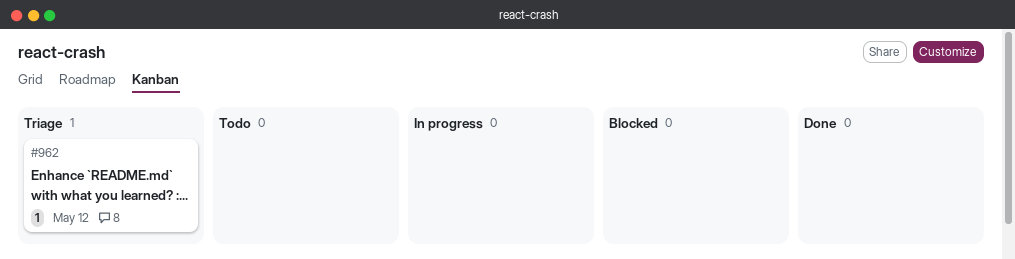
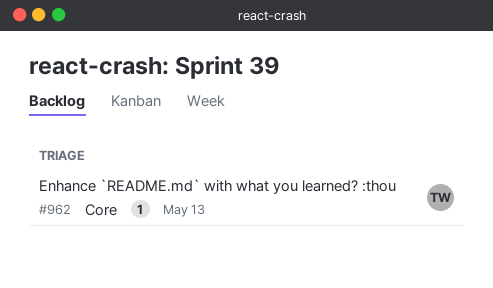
#962, due: May 12 -> May 13

